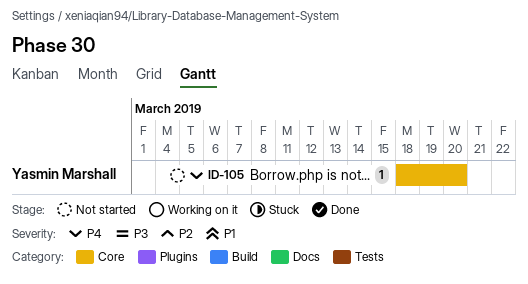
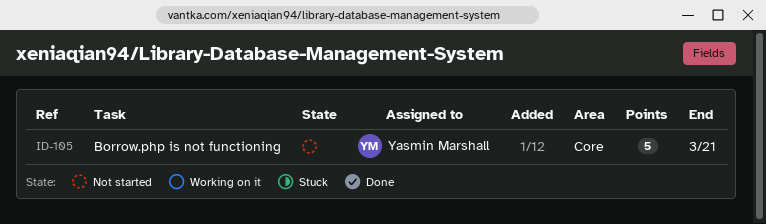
ID-105, estimate: 1 -> 5
ID-105, due: Mar 20 -> Mar 21

